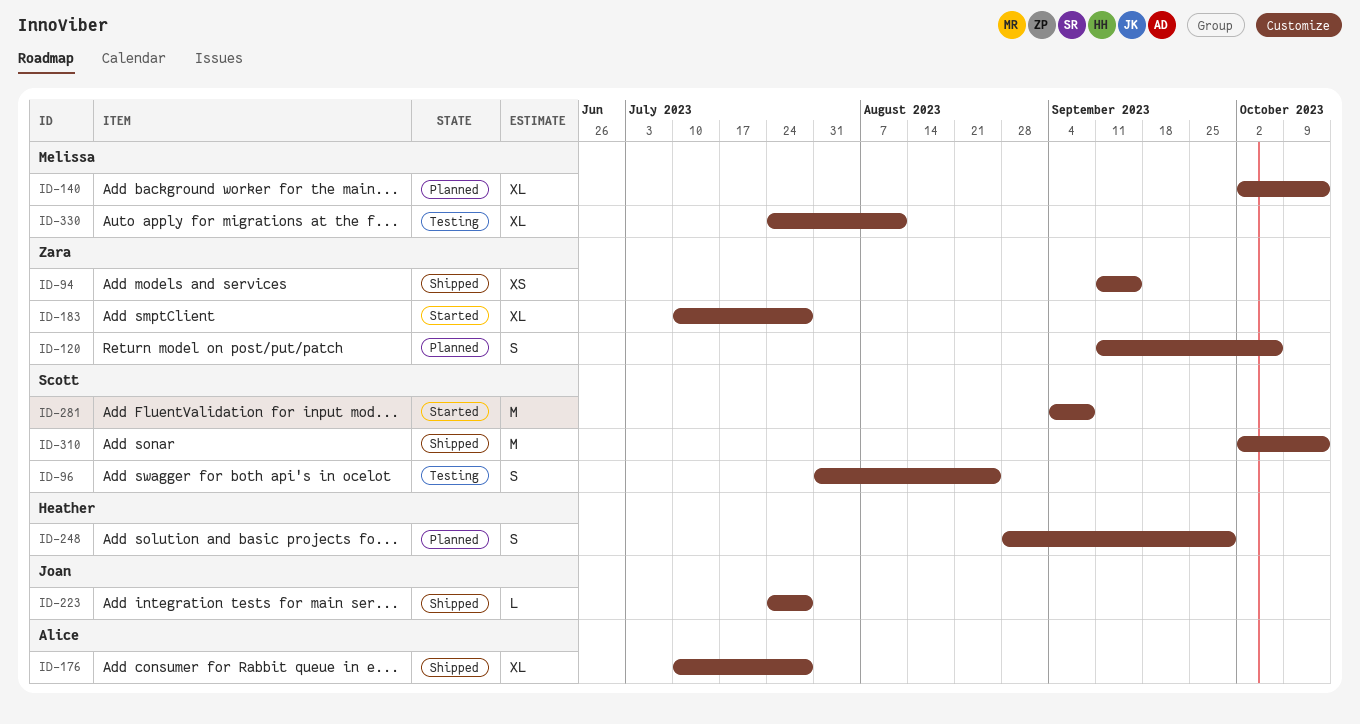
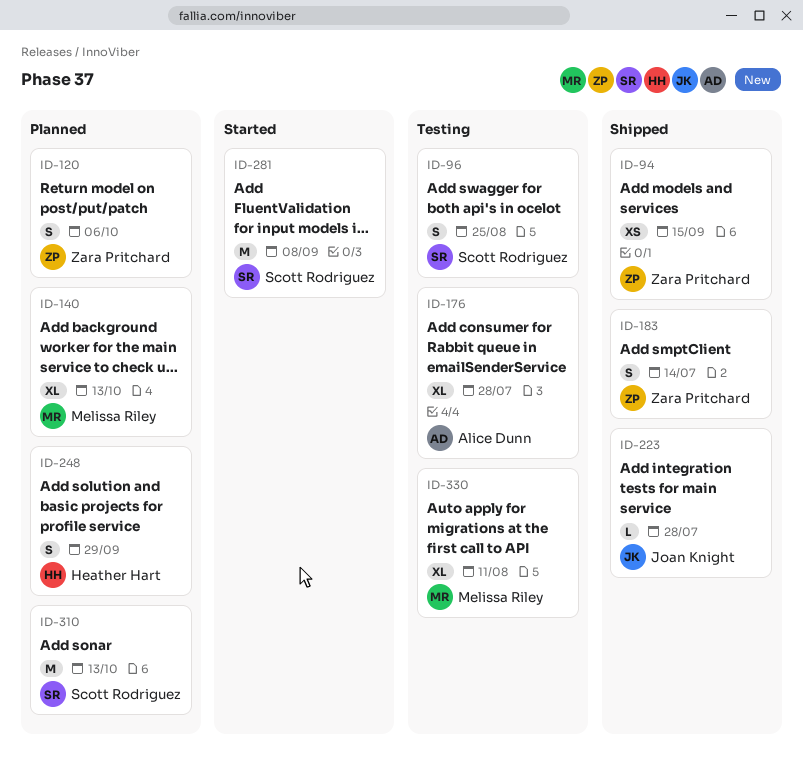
ID-176, status: Shipped -> Testing
ID-183, status: Started -> Shipped
ID-183, estimate: XL -> S
ID-183, due: Jul 28 -> Jul 14
ID-310, status: Shipped -> Planned

